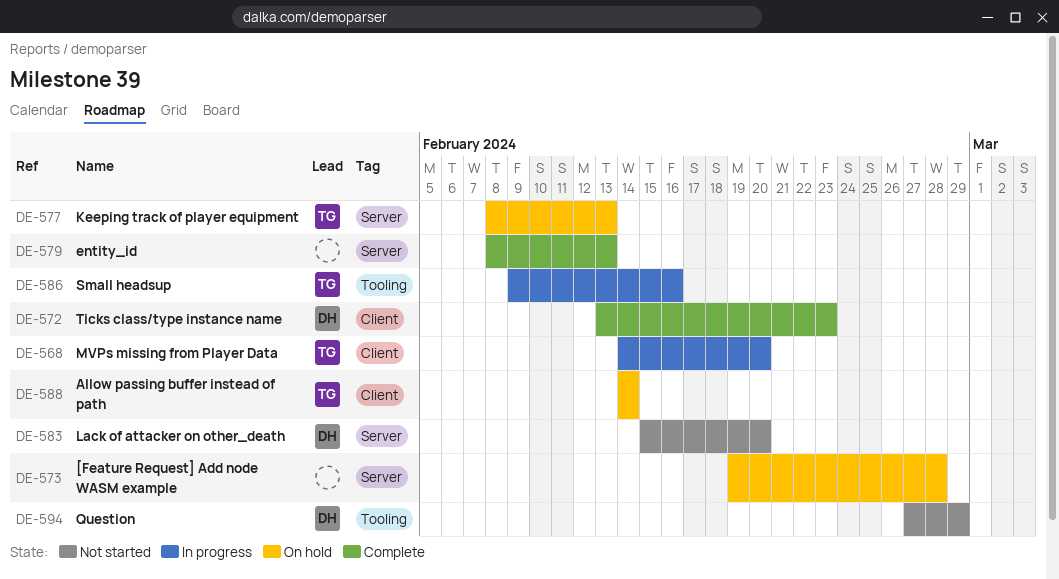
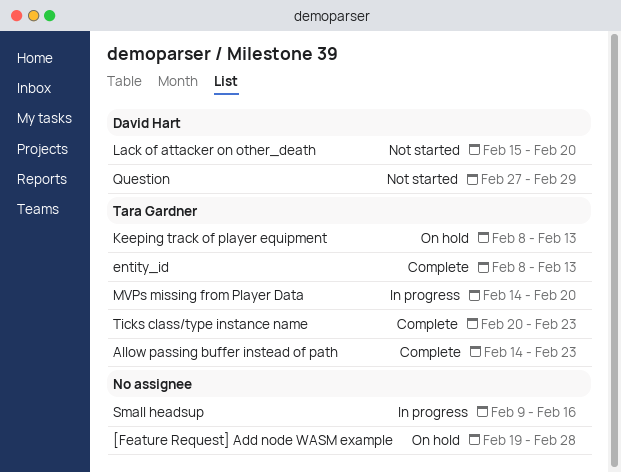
Allow passing buffer instead of path, status: On hold -> Complete
Allow passing buffer instead of path, due: Feb 14 -> Feb 23
entity_id, owner: none -> Tara Gardner
Small headsup, owner: Tara Gardner -> none
Ticks class/type instance name, owner: David Hart -> Tara Gardner
Ticks class/type instance name, start: Feb 13 -> Feb 20

